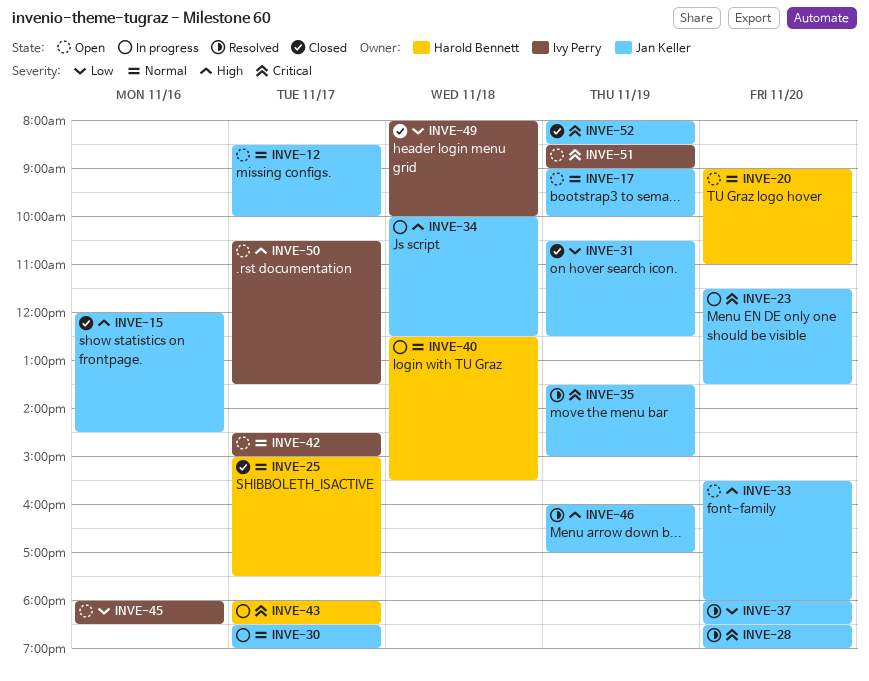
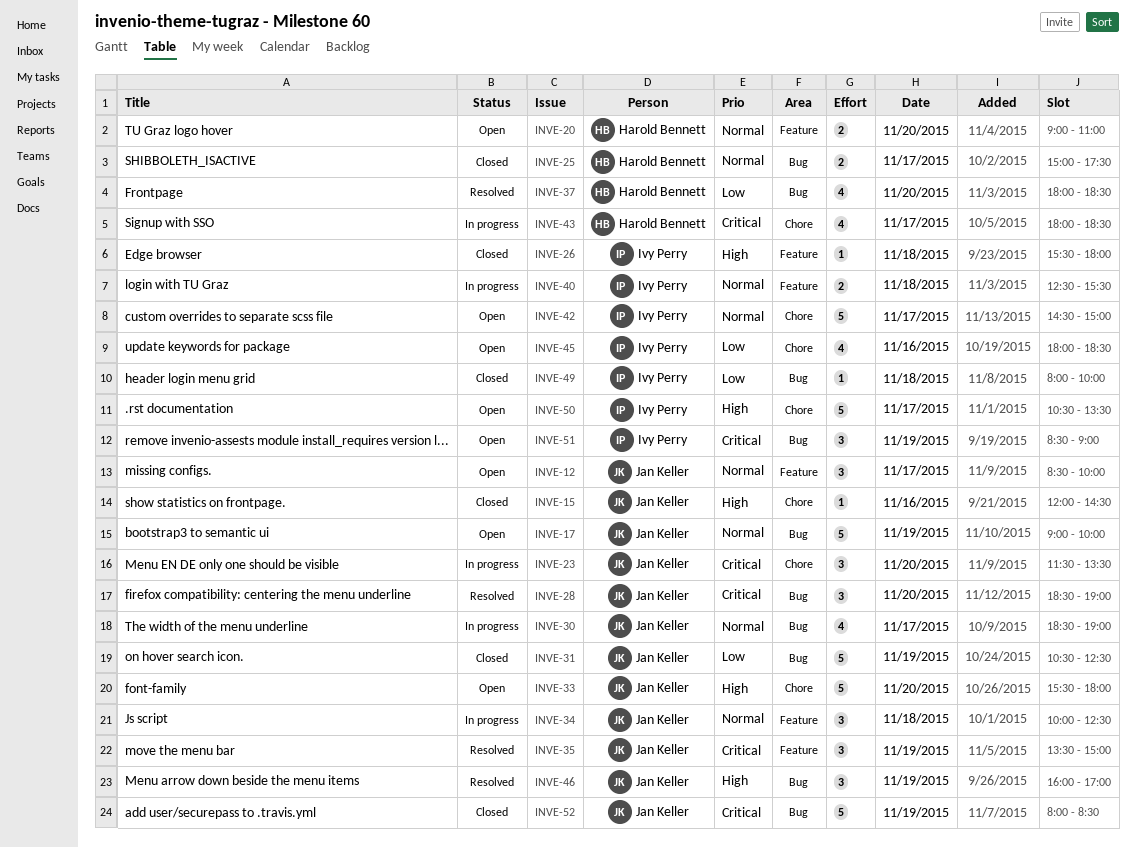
INVE-26: none -> present
INVE-34, priority: High -> Normal
INVE-37, owner: Jan Keller -> Harold Bennett
INVE-40, owner: Harold Bennett -> Ivy Perry

